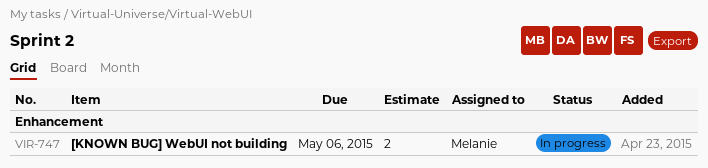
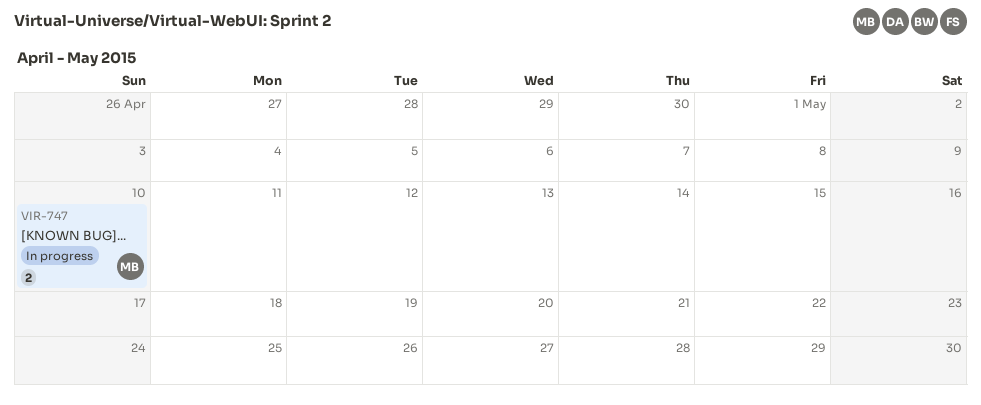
VIR-747, due: May 6 -> May 10

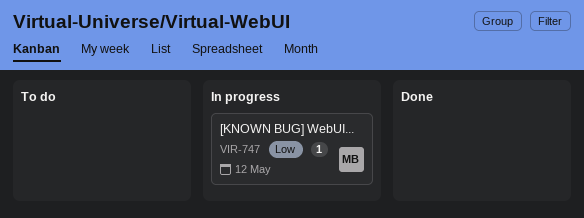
VIR-747, estimate: 2 -> 1
VIR-747, due: May 10 -> May 12

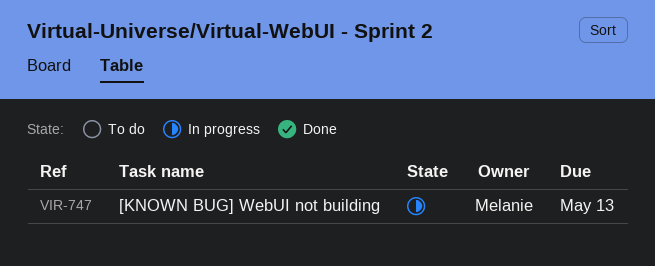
VIR-747, due: May 12 -> May 13

